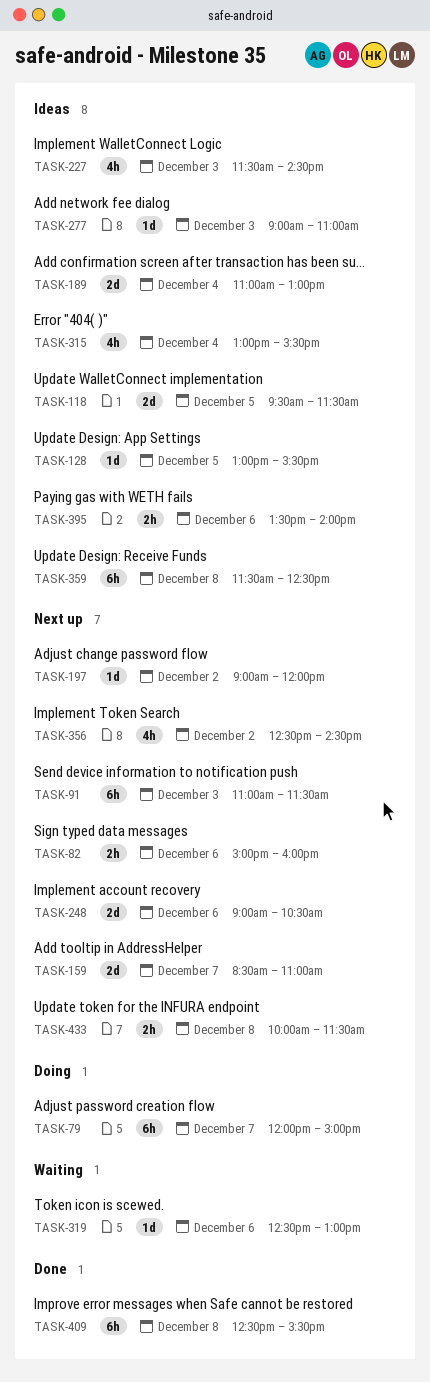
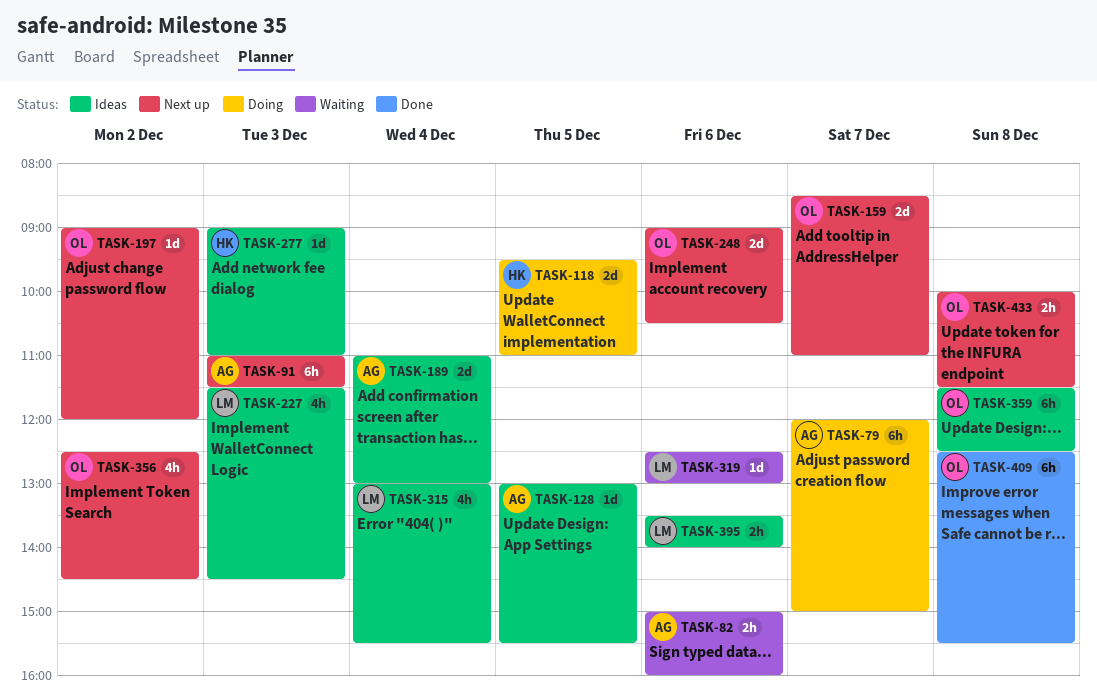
TASK-82, status: Next up -> Waiting
TASK-118, status: Ideas -> Doing
TASK-118, ends: 11:30 -> 11:00

